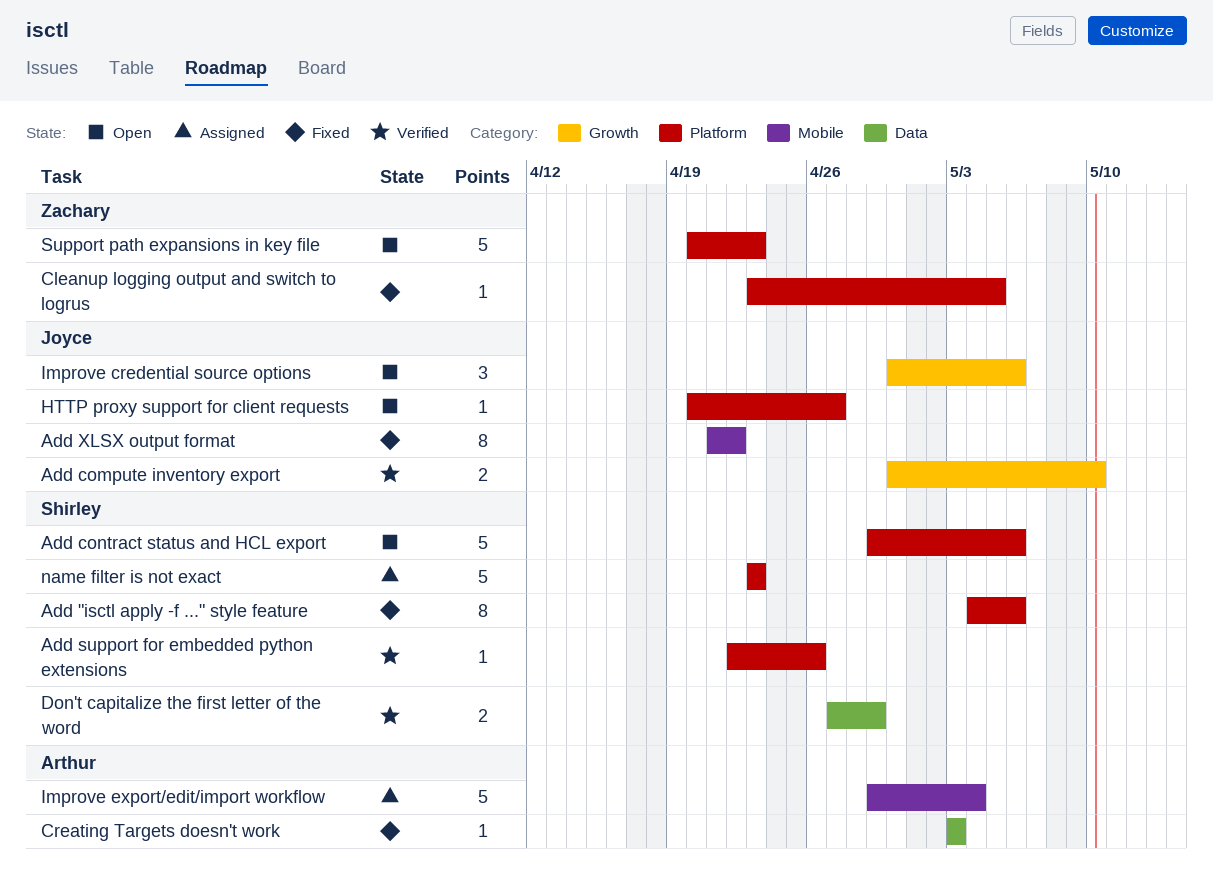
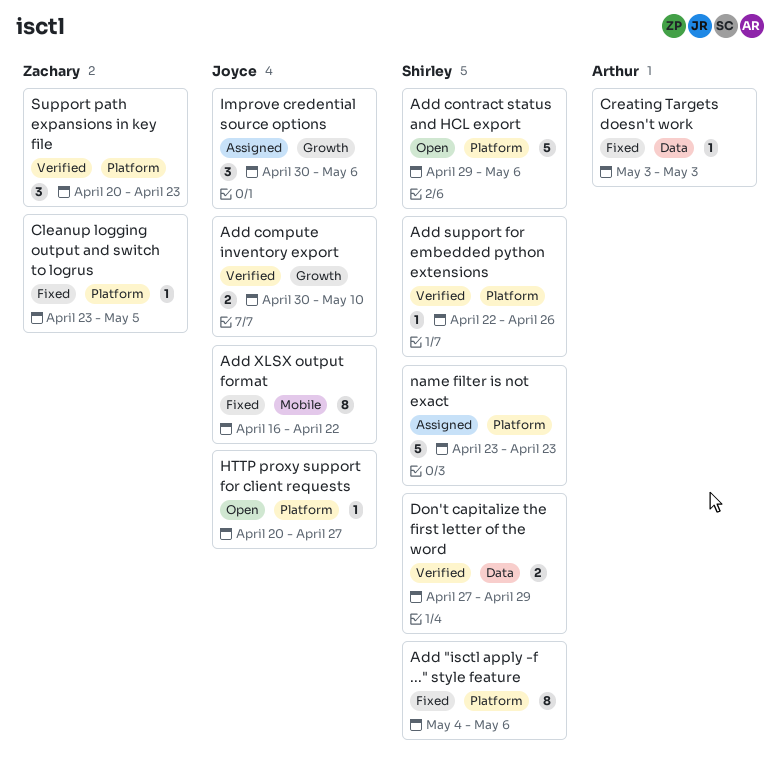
Add XLSX output format, start: Apr 21 -> Apr 16
Improve credential source options, status: Open -> Assigned
Improve export/edit/import workflow: present -> none
Support path expansions in key file, status: Open -> Verified
Support path expansions in key file, estimate: 5 -> 3

